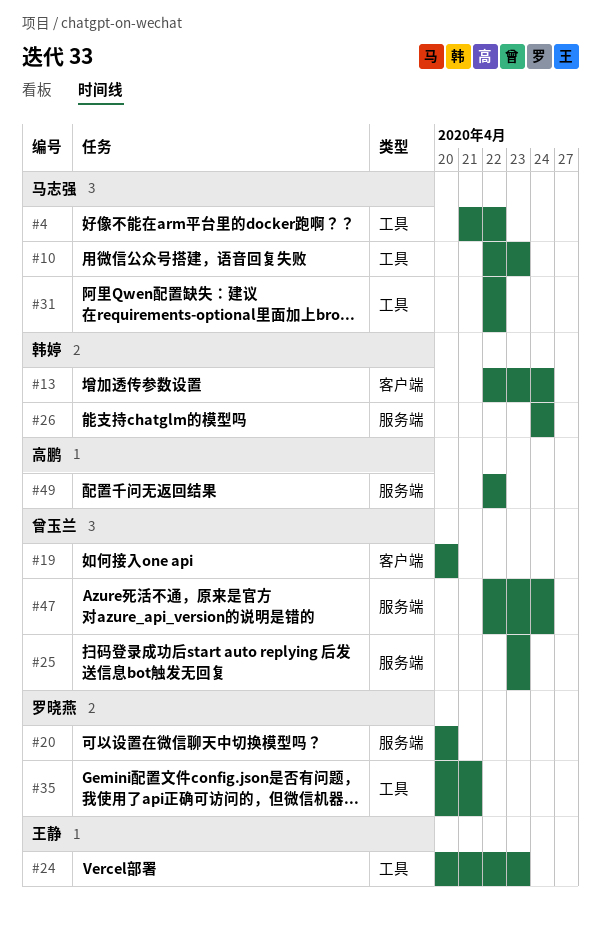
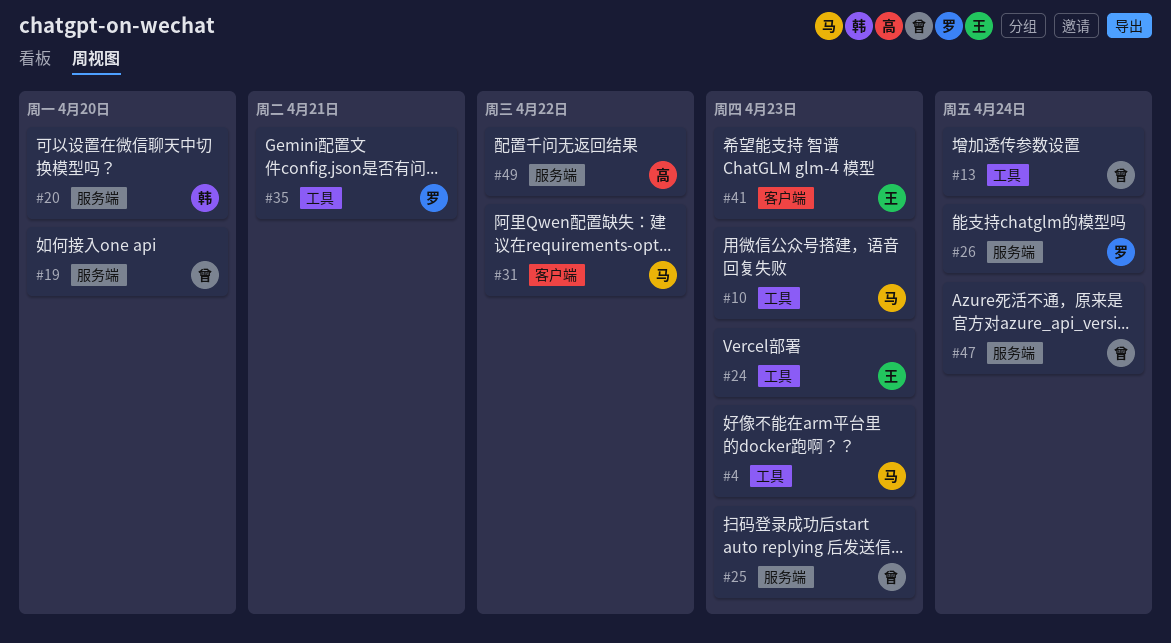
#4, due: Apr 22 -> Apr 23
#13, owner: 韩婷 -> 曾玉兰
#13, label: 客户端 -> 工具
#19, label: 客户端 -> 服务端
#20, owner: 罗晓燕 -> 韩婷
#26, owner: 韩婷 -> 罗晓燕
#31, label: 工具 -> 客户端
#41: none -> present

